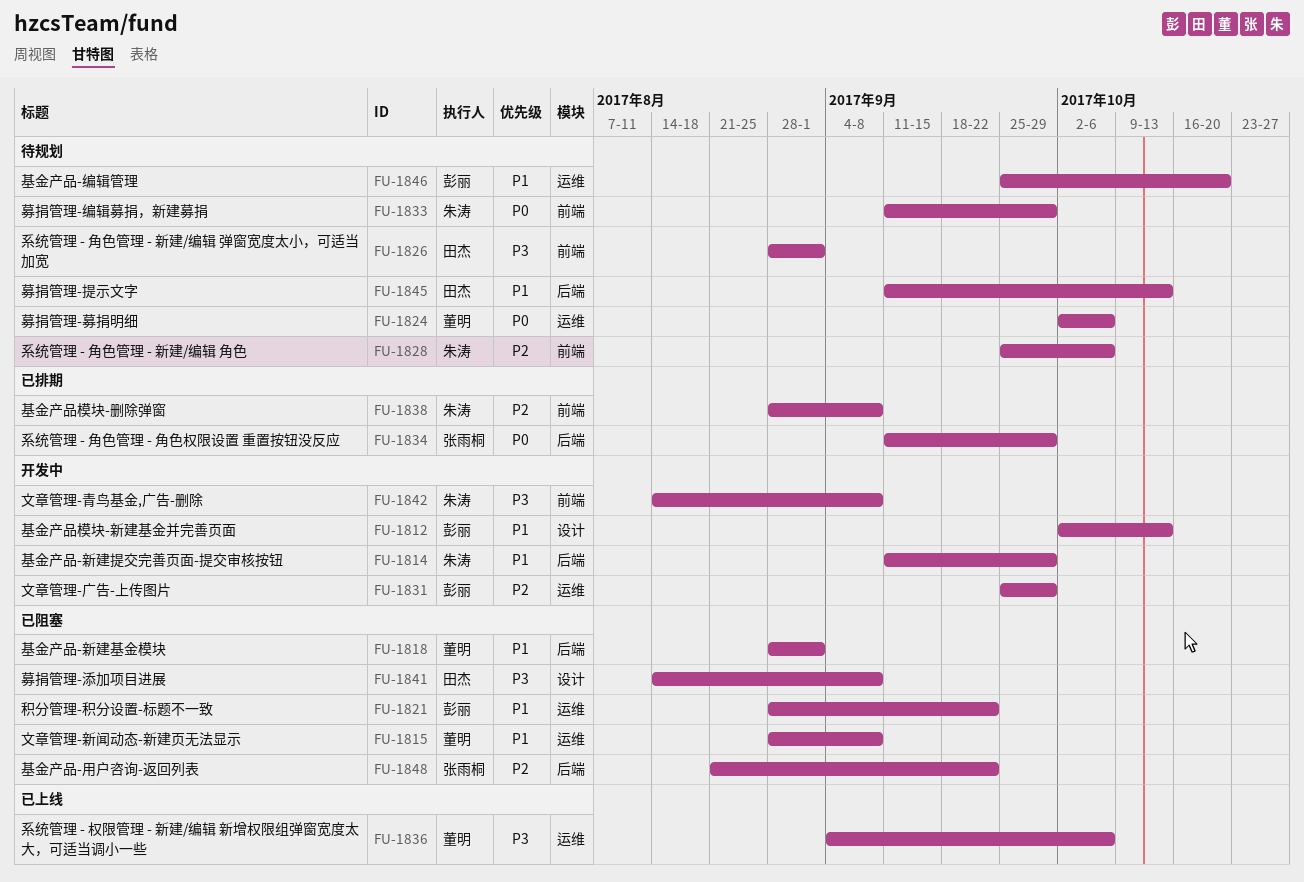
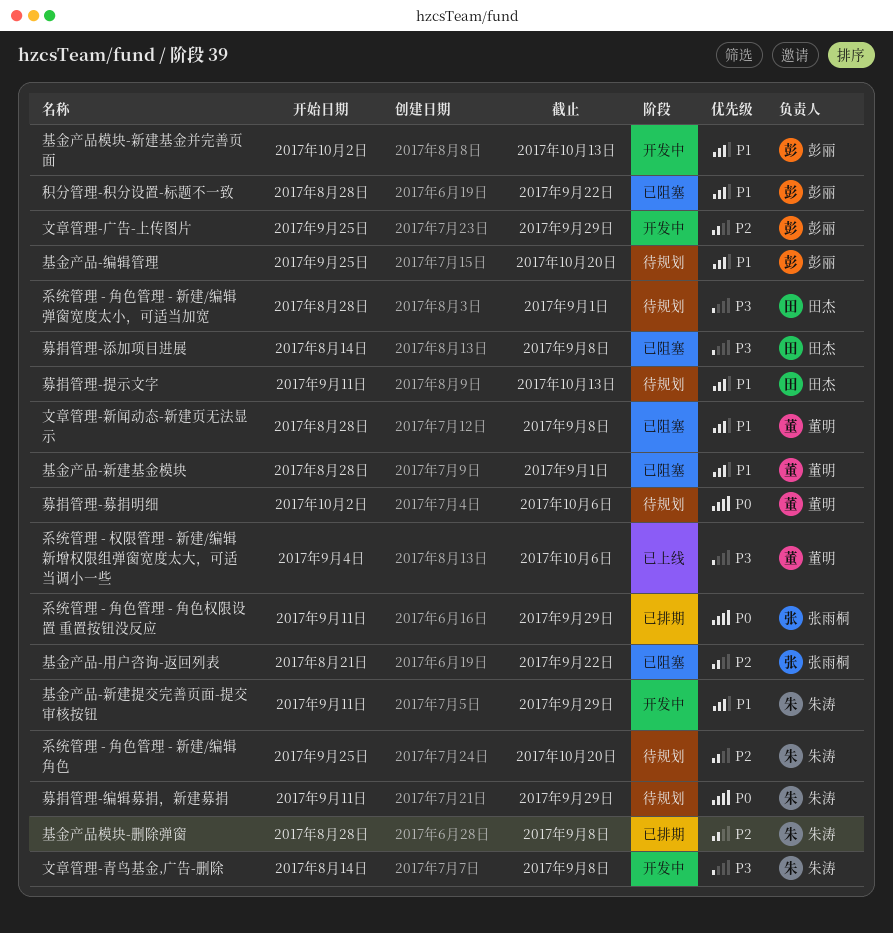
系统管理 - 角色管理 - 新建/编辑 角色, due: Oct 6 -> Oct 20

